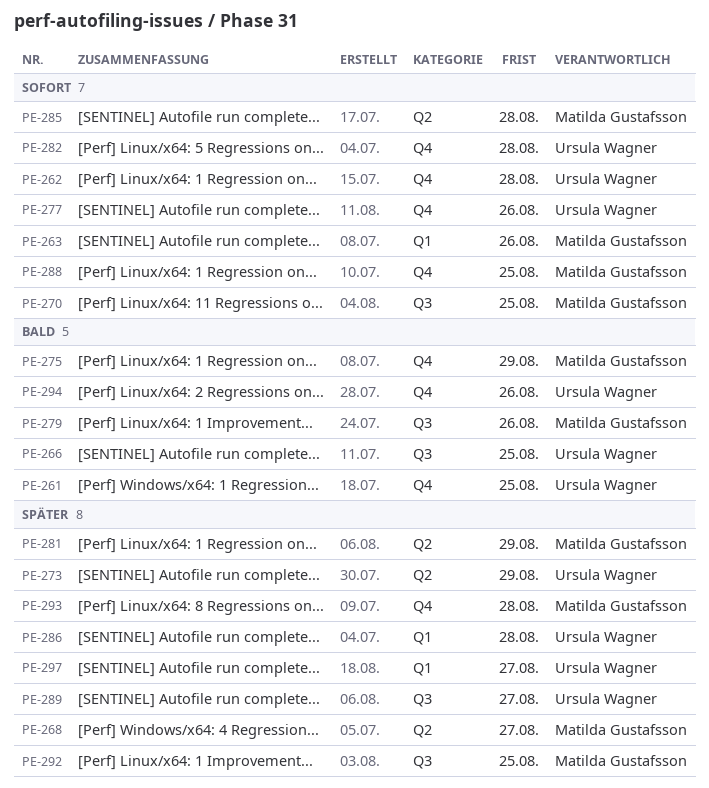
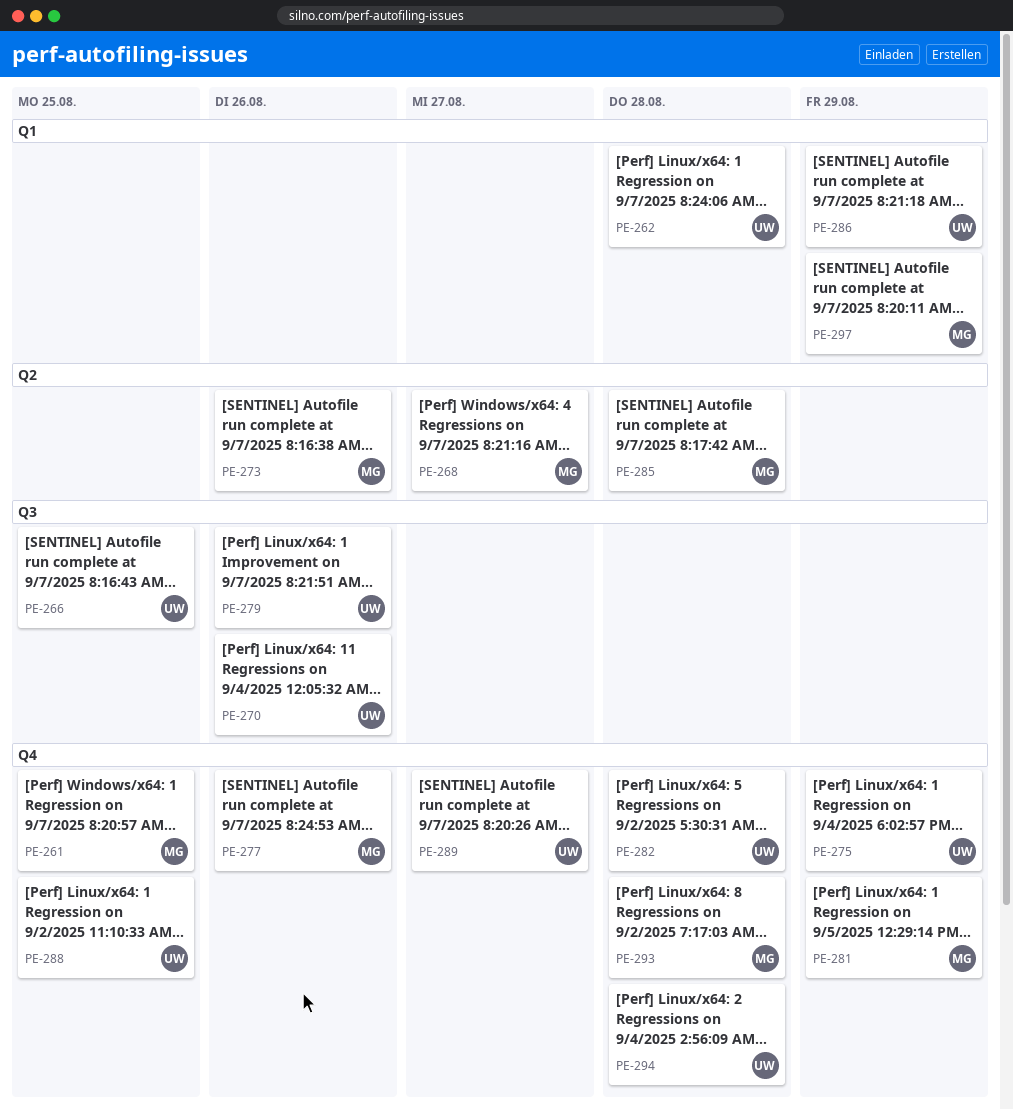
PE-261, owner: Ursula Wagner -> Matilda Gustafsson
PE-262, label: Q4 -> Q1
PE-263: present -> none
PE-270, owner: Matilda Gustafsson -> Ursula Wagner
PE-270, due: Aug 25 -> Aug 26
PE-273, owner: Ursula Wagner -> Matilda Gustafsson
PE-273, due: Aug 29 -> Aug 26
PE-275, owner: Matilda Gustafsson -> Ursula Wagner
PE-277, owner: Ursula Wagner -> Matilda Gustafsson
PE-279, owner: Matilda Gustafsson -> Ursula Wagner
PE-281, label: Q2 -> Q4
PE-286, due: Aug 28 -> Aug 29
PE-288, owner: Matilda Gustafsson -> Ursula Wagner
PE-289, label: Q3 -> Q4
PE-292: present -> none
PE-294, due: Aug 26 -> Aug 28
PE-297, owner: Ursula Wagner -> Matilda Gustafsson
PE-297, due: Aug 27 -> Aug 29

